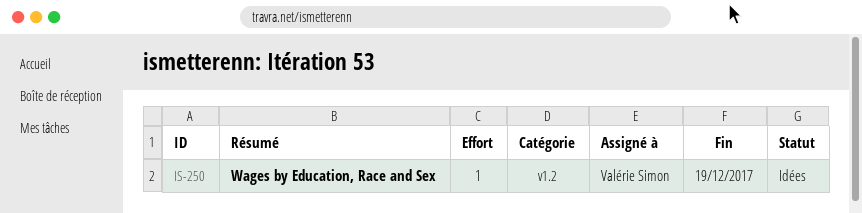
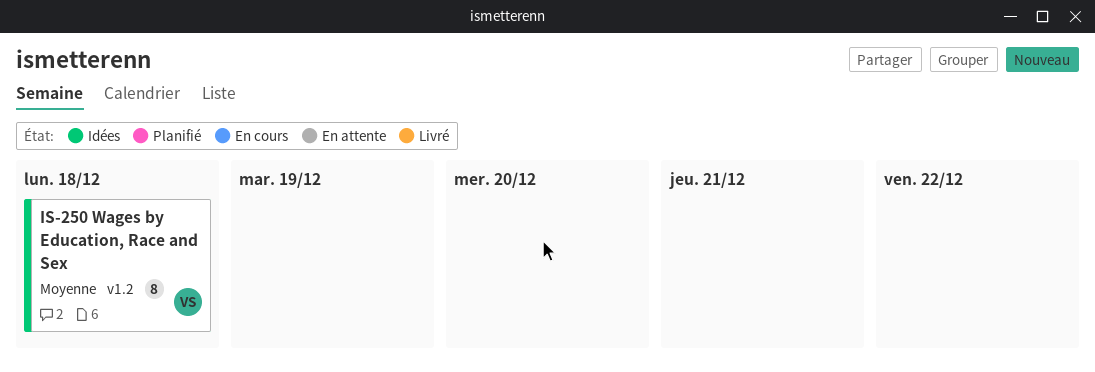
IS-250, estimate: 1 -> 8
IS-250, due: Dec 19 -> Dec 18

